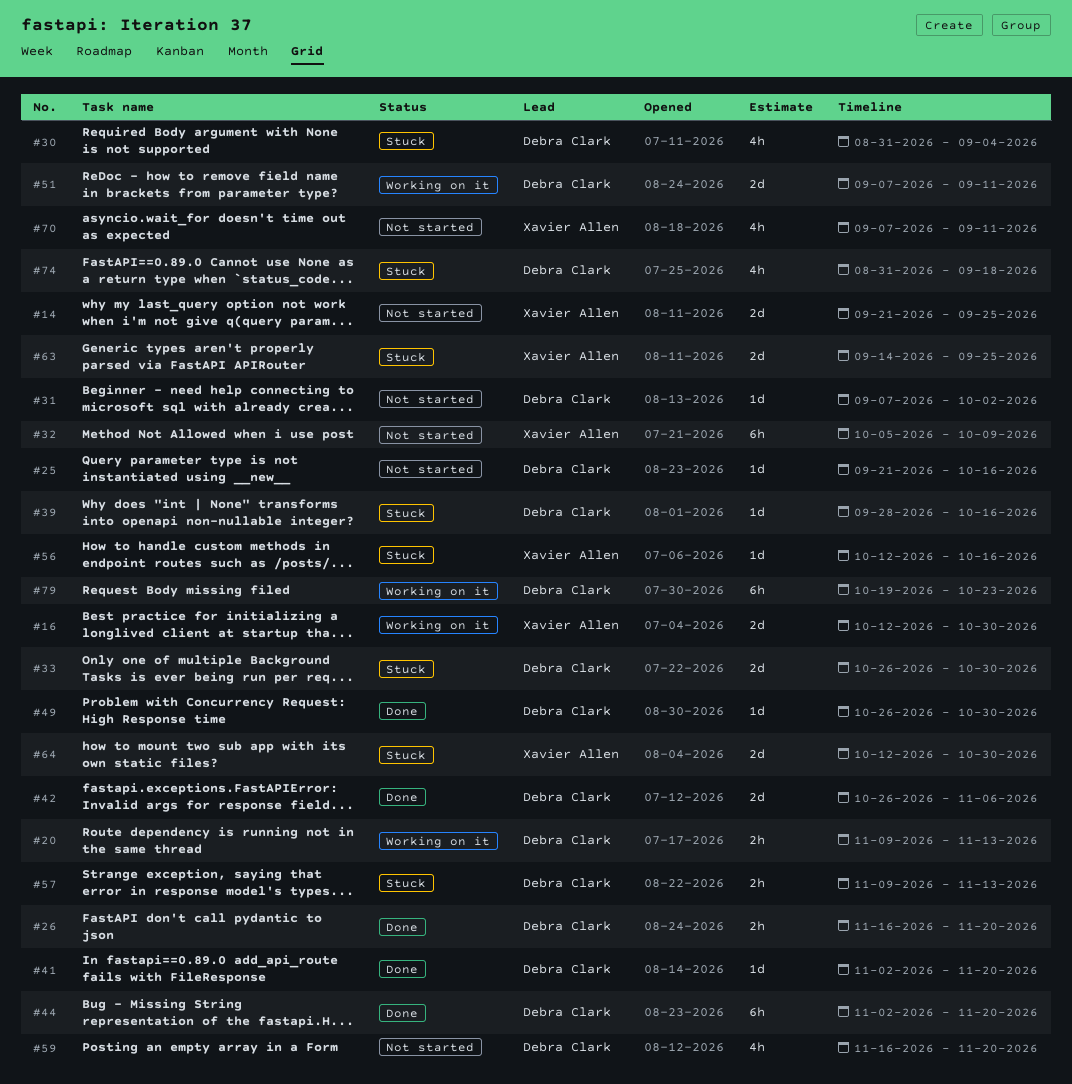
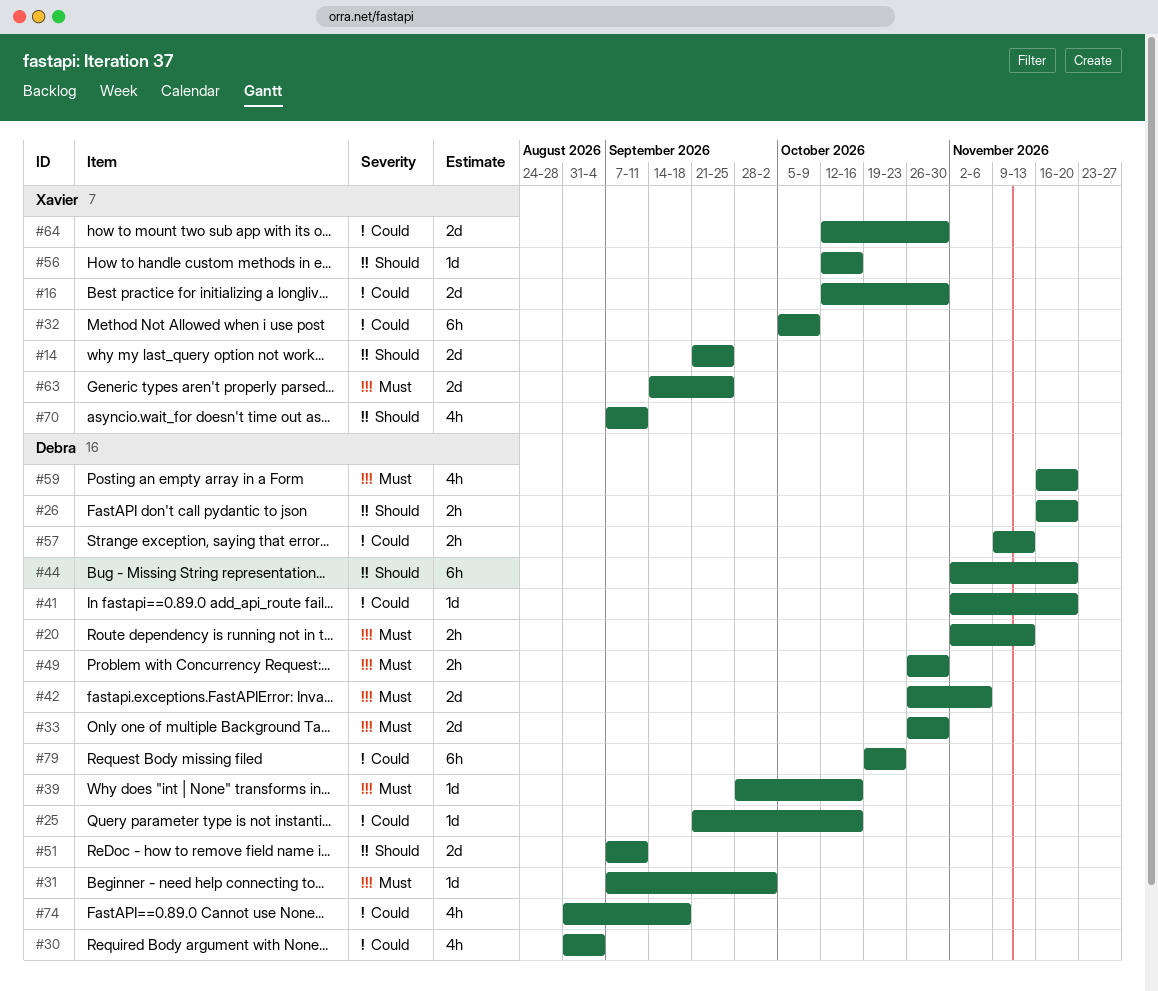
#20, start: Nov 9 -> Nov 2
#49, estimate: 1d -> 2h

